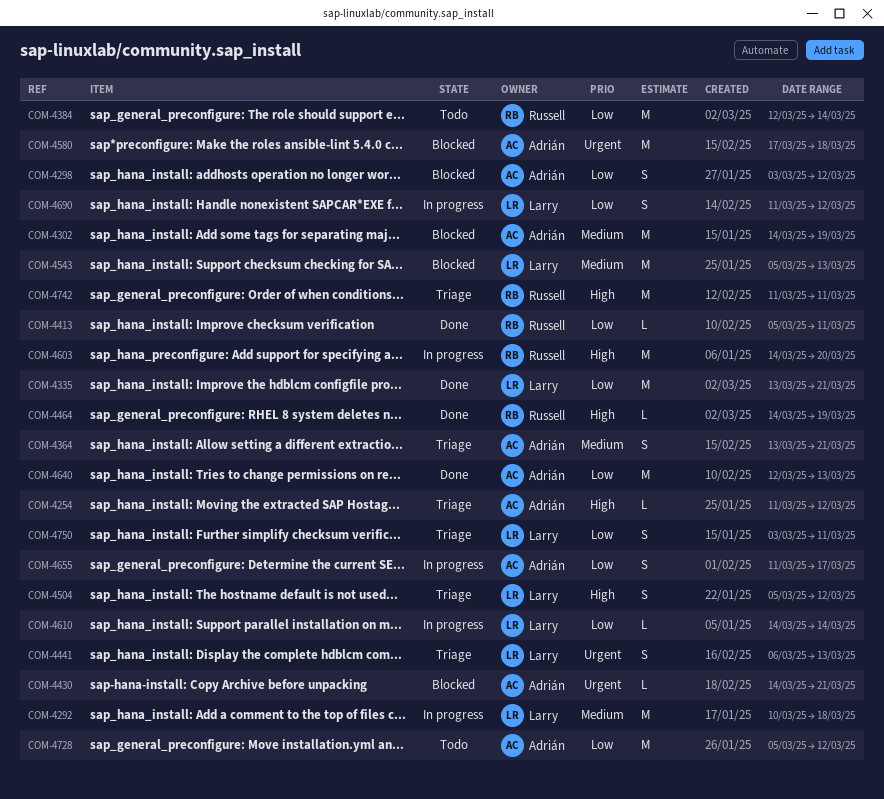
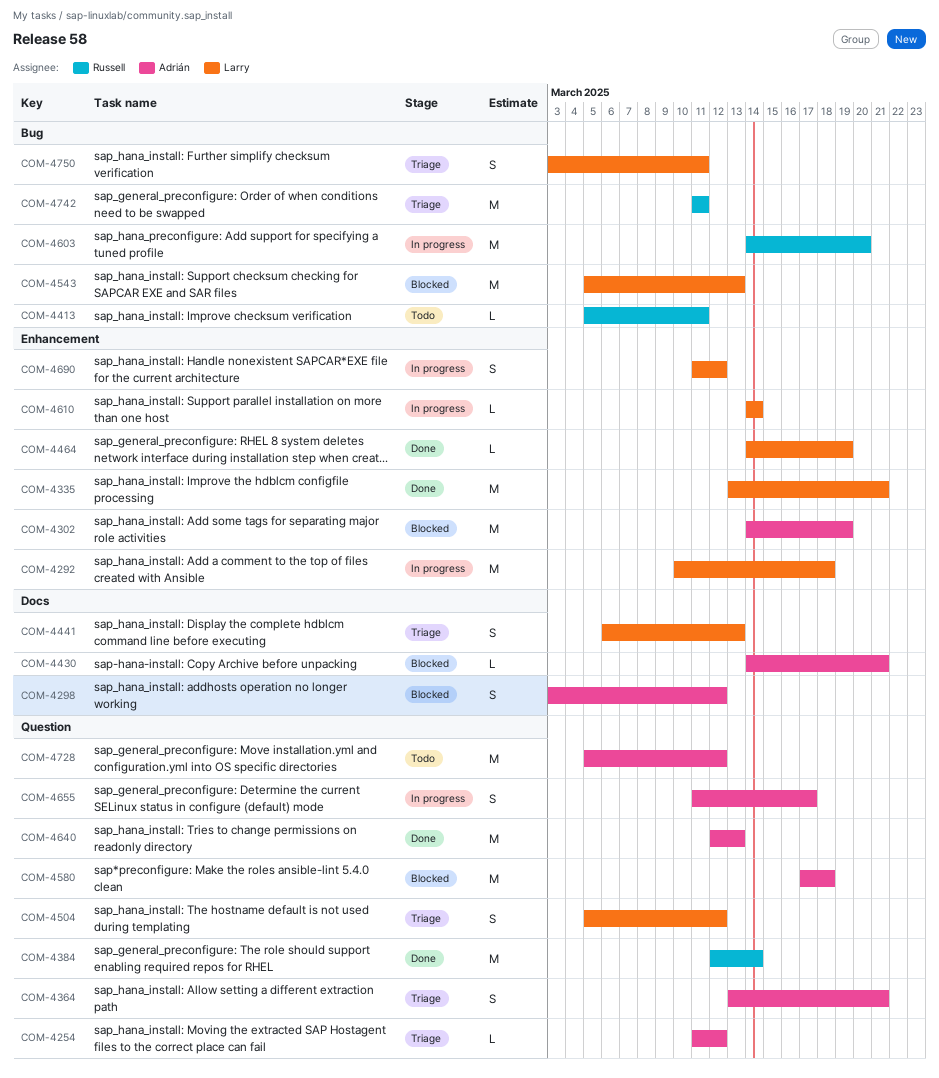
COM-4384, status: Todo -> Done
COM-4413, status: Done -> Todo
COM-4464, owner: Russell -> Larry

